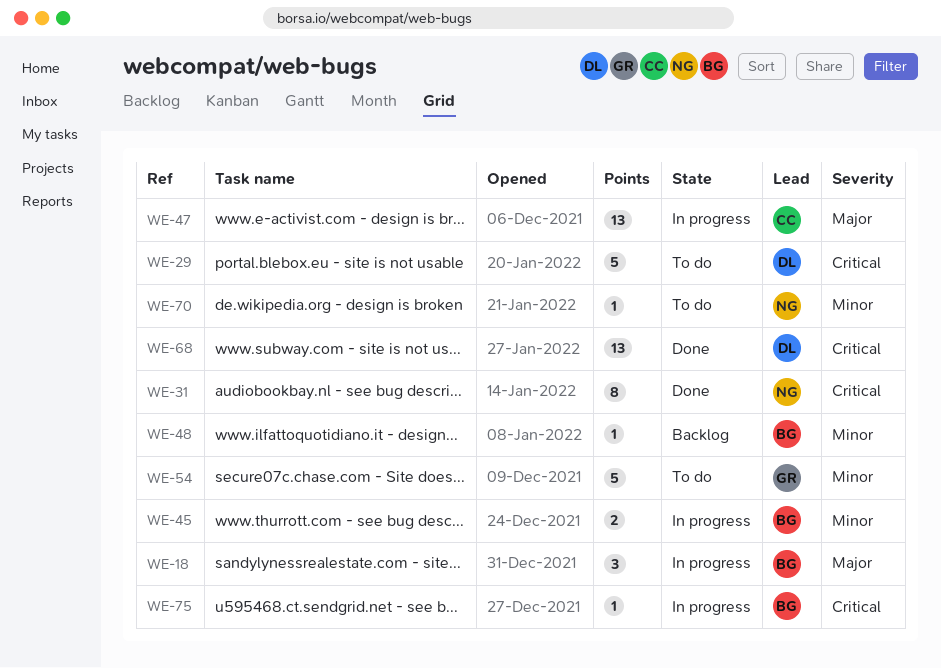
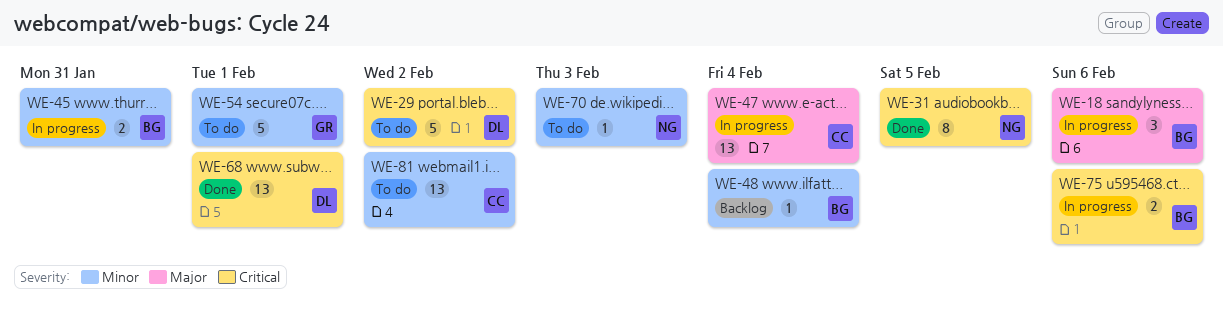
WE-75, estimate: 1 -> 2
WE-81: none -> present

